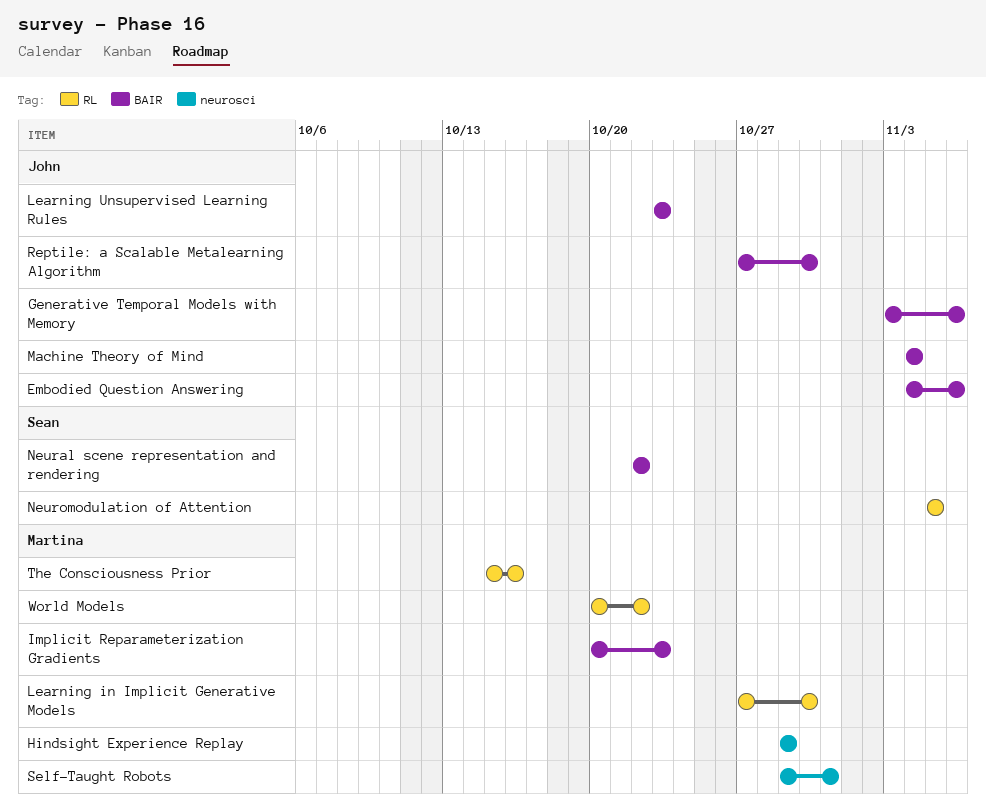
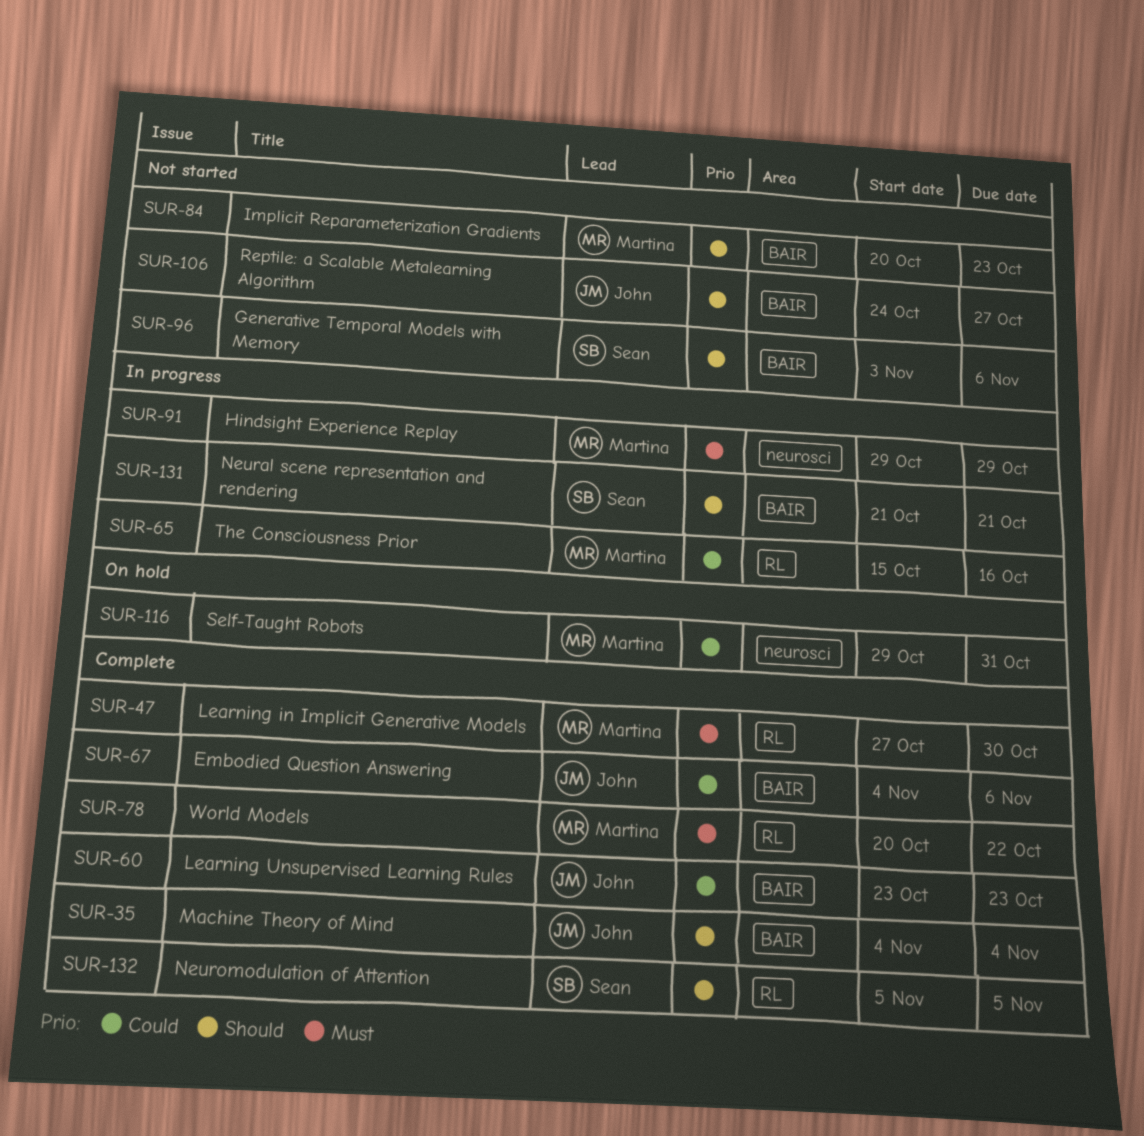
Generative Temporal Models with Memory, owner: John -> Sean
Neural scene representation and rendering, start: Oct 22 -> Oct 21
Neural scene representation and rendering, due: Oct 22 -> Oct 21
Reptile: a Scalable Metalearning Algorithm, start: Oct 27 -> Oct 24
Reptile: a Scalable Metalearning Algorithm, due: Oct 30 -> Oct 27

